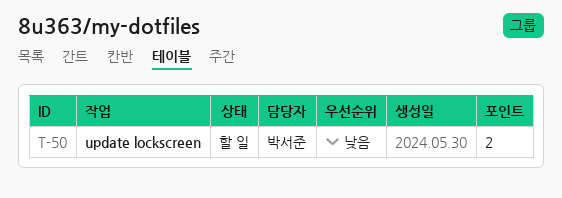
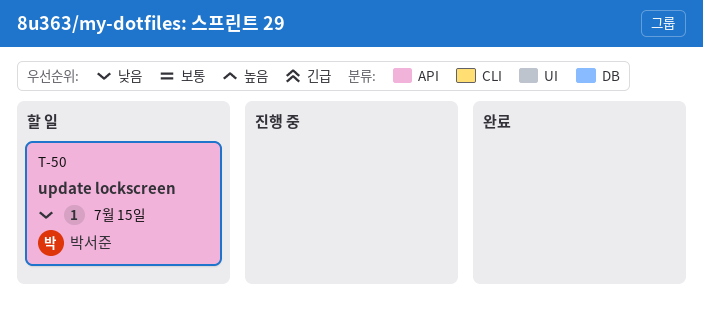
T-50, estimate: 2 -> 1

